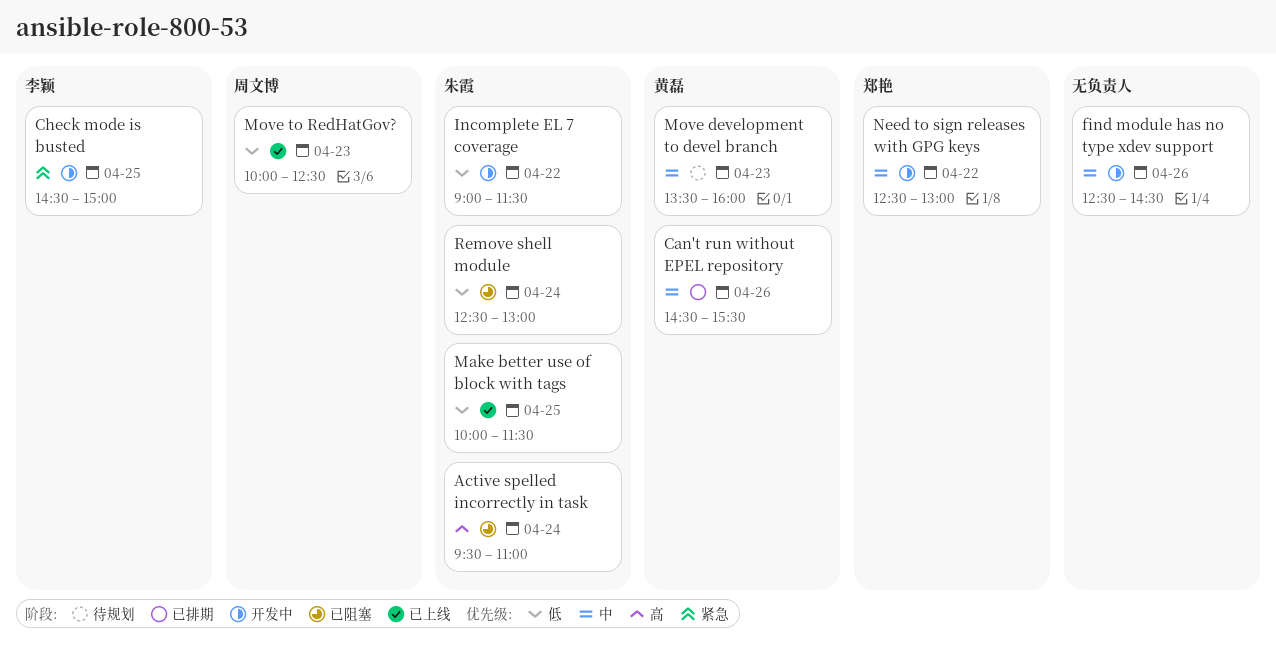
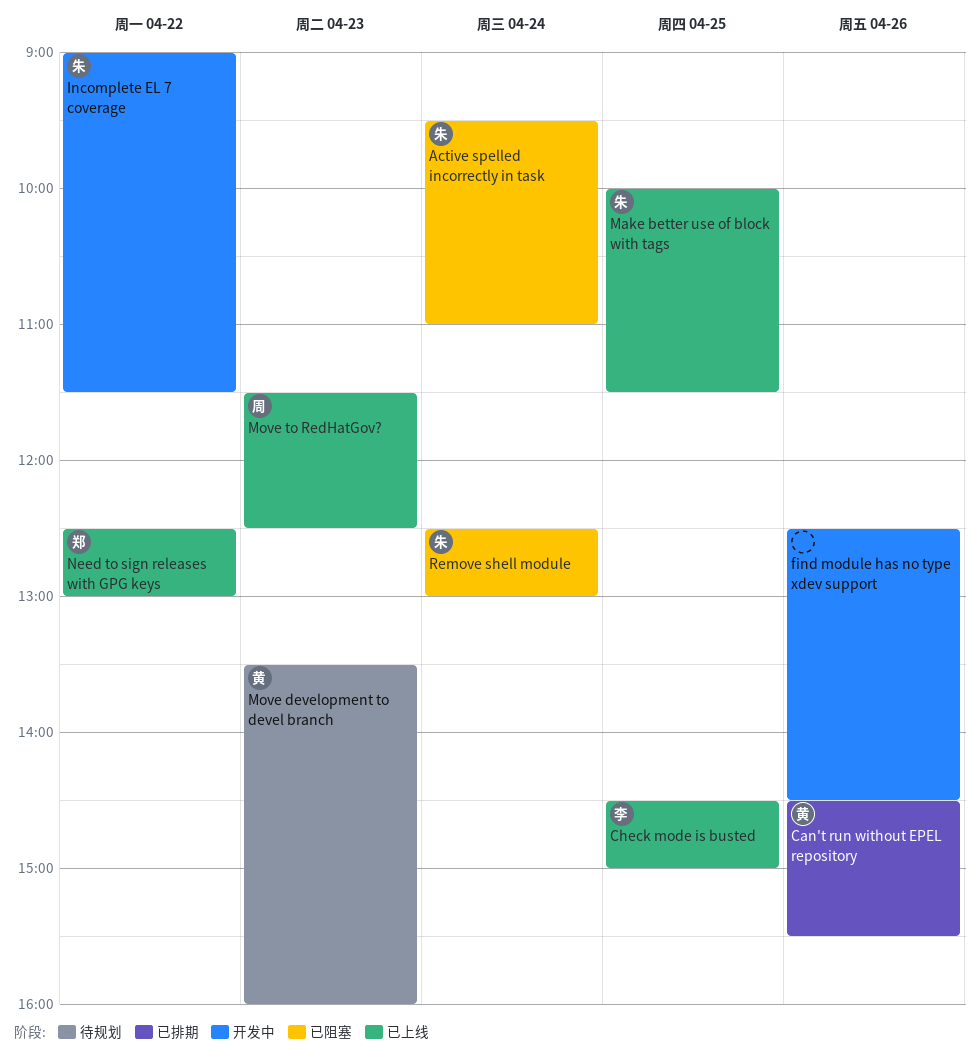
Check mode is busted, status: 开发中 -> 已上线
Move to RedHatGov?, begins: 10:00 -> 11:30
Need to sign releases with GPG keys, status: 开发中 -> 已上线

